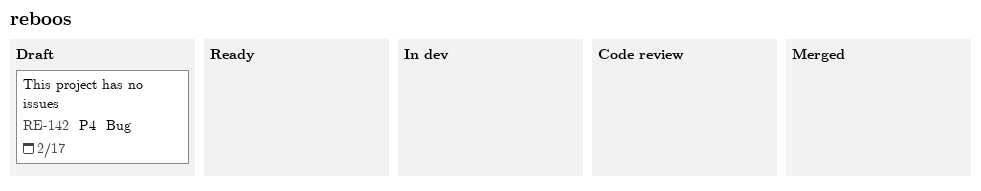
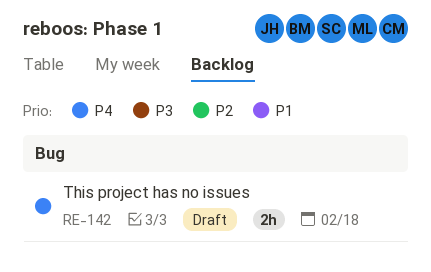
RE-142, due: Feb 17 -> Feb 18

